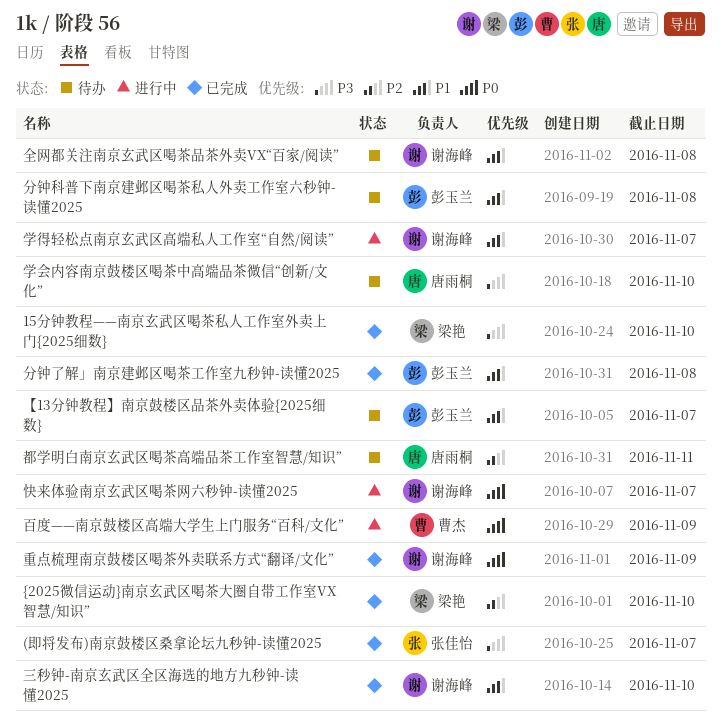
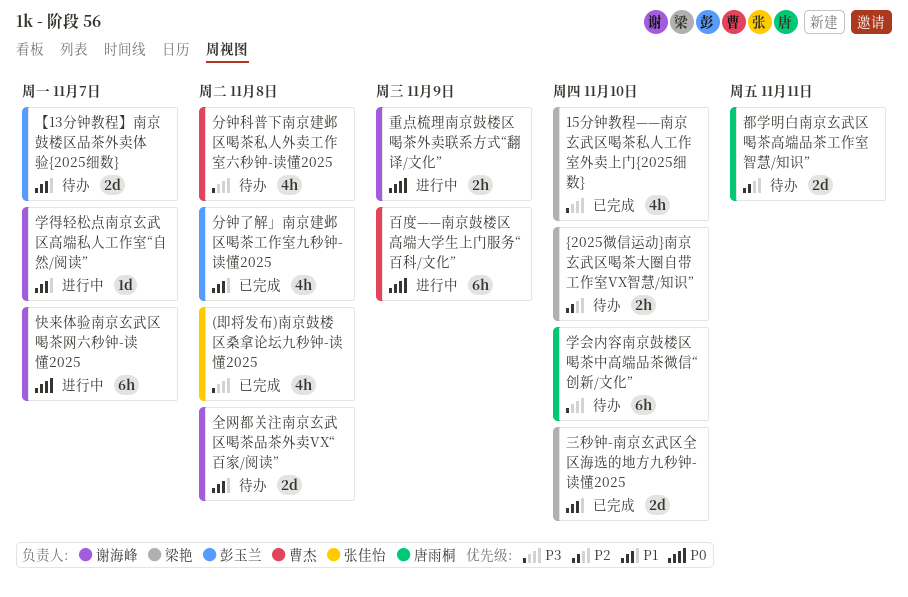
(即将发布)南京鼓楼区桑拿论坛九秒钟-读懂2025, due: Nov 7 -> Nov 8
{2025微信运动}南京玄武区喝茶大圈自带工作室VX智慧/知识”, status: 已完成 -> 待办
三秒钟-南京玄武区全区海选的地方九秒钟-读懂2025, owner: 谢海峰 -> 梁艳
分钟科普下南京建邺区喝茶私人外卖工作室六秒钟-读懂2025, owner: 彭玉兰 -> 曹杰
分钟科普下南京建邺区喝茶私人外卖工作室六秒钟-读懂2025, priority: P1 -> P3
重点梳理南京鼓楼区喝茶外卖联系方式“翻译/文化”, status: 已完成 -> 进行中

